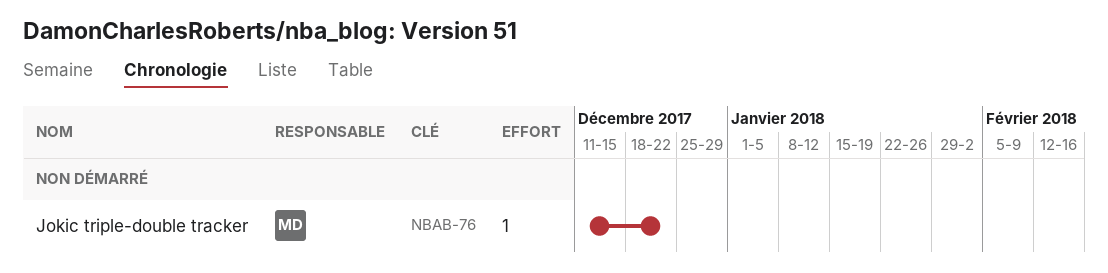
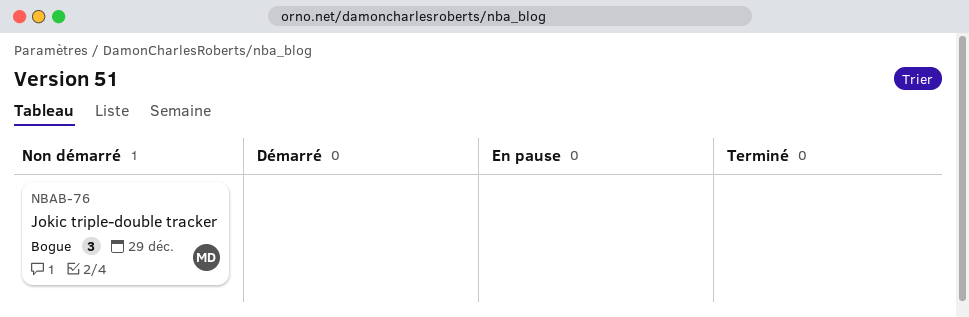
NBAB-76, estimate: 1 -> 3
NBAB-76, due: Dec 22 -> Dec 29

